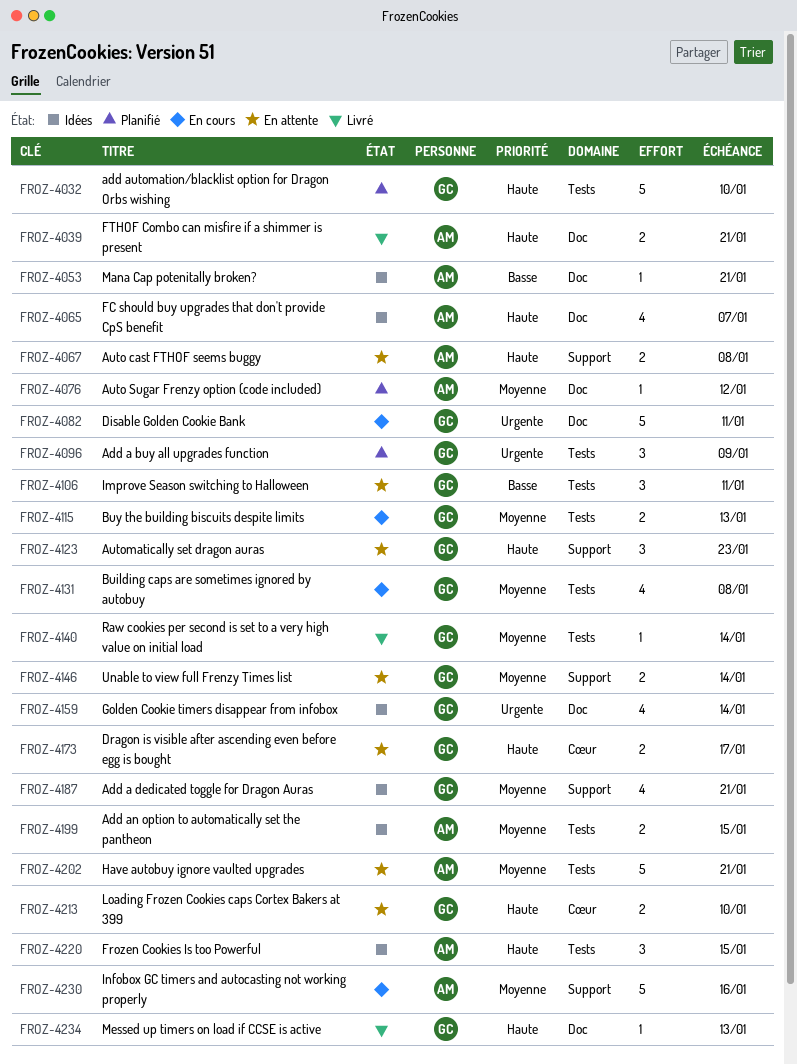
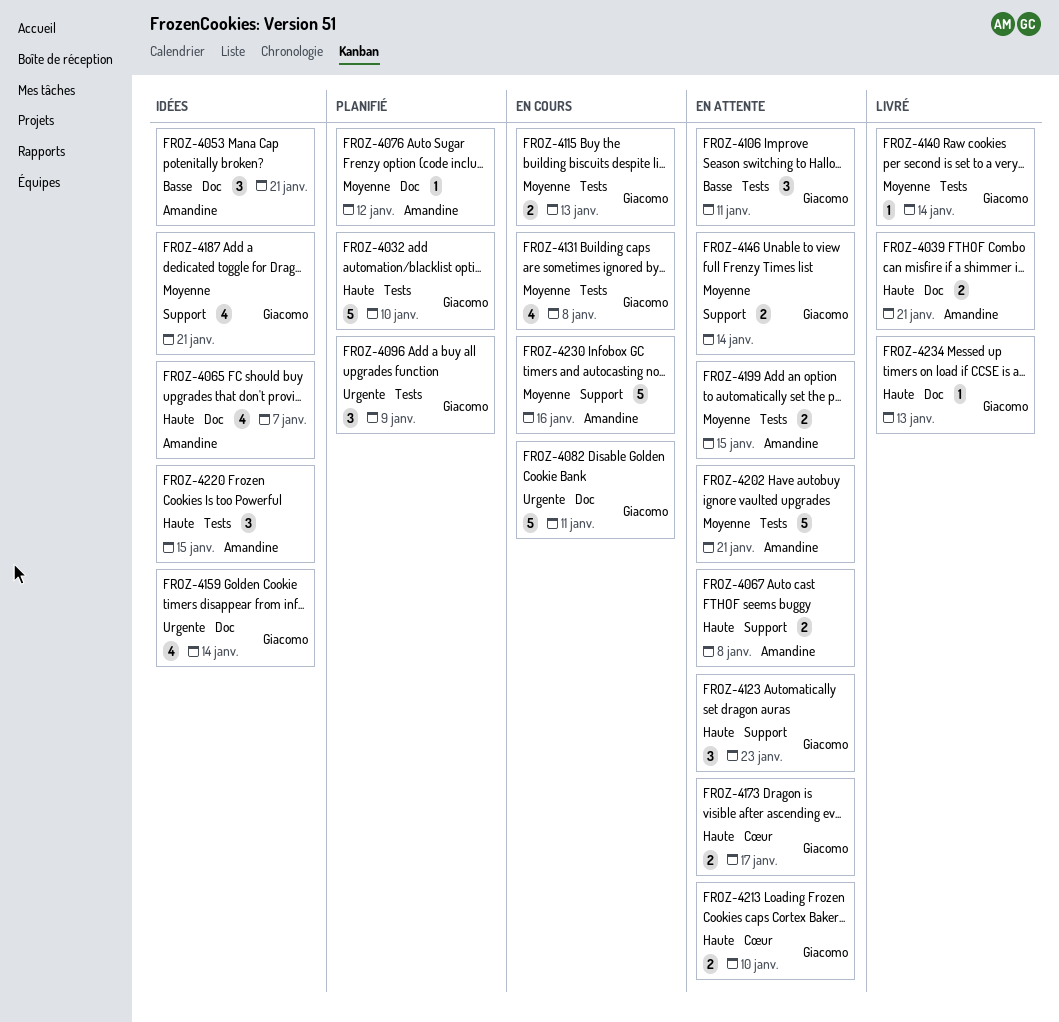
FROZ-4053, estimate: 1 -> 3
FROZ-4199, status: Idées -> En attente

